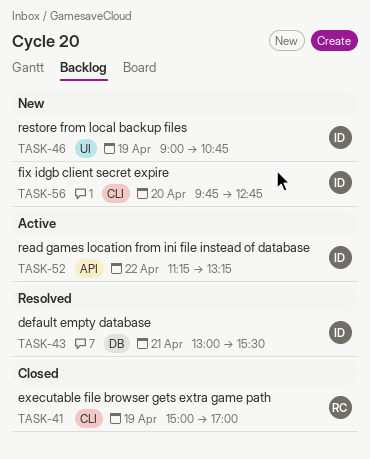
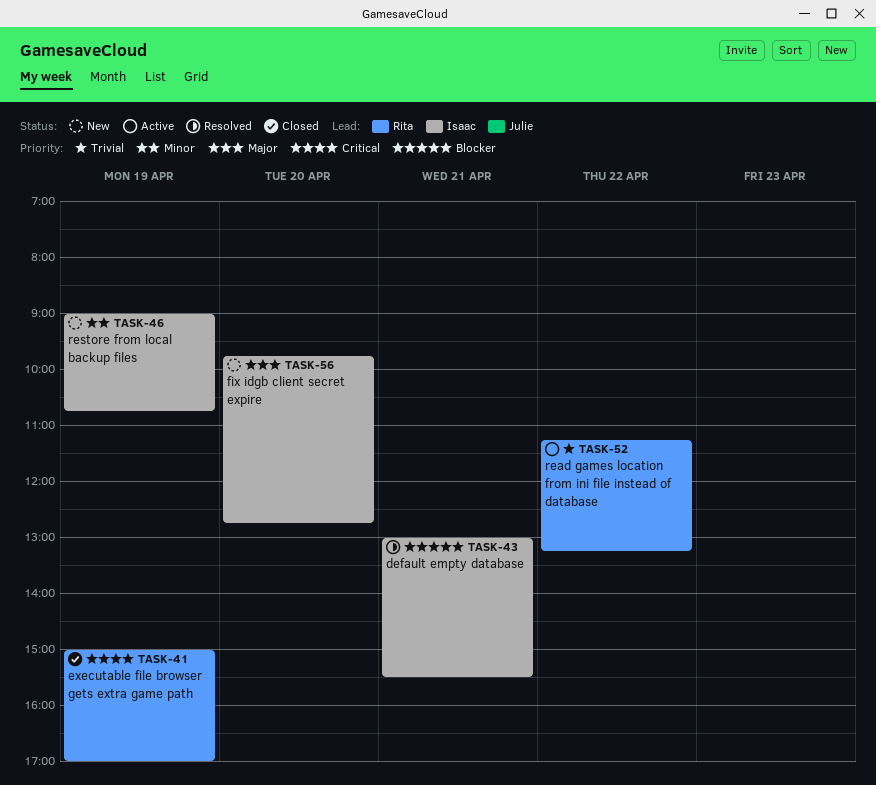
TASK-52, owner: Isaac -> Rita

